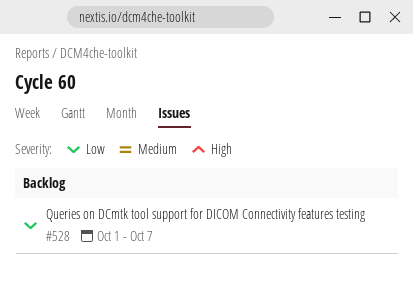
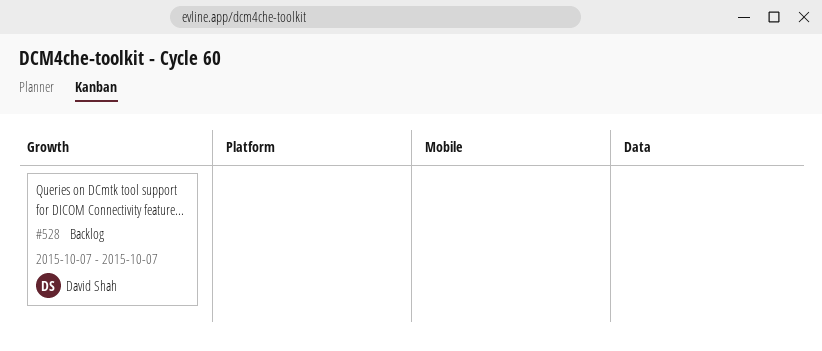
#528, start: Oct 1 -> Oct 7

